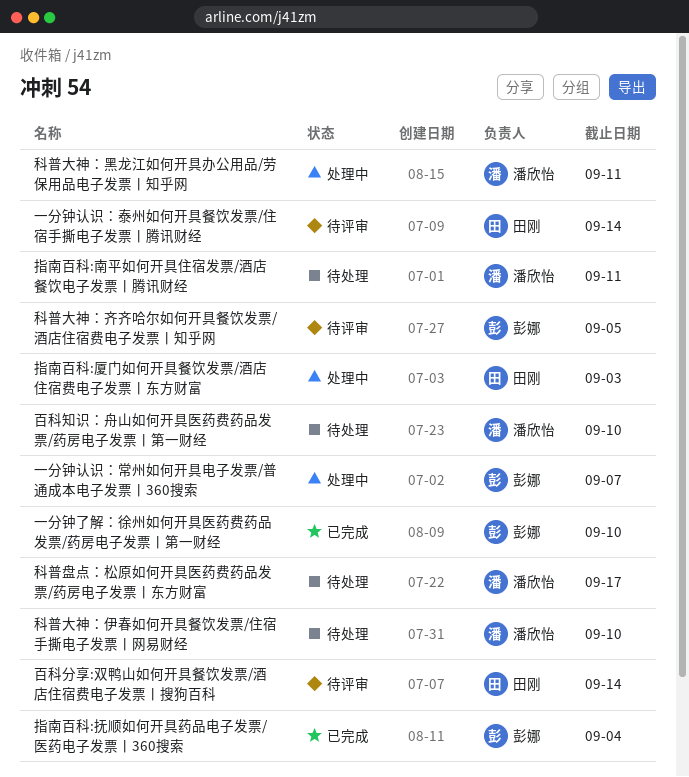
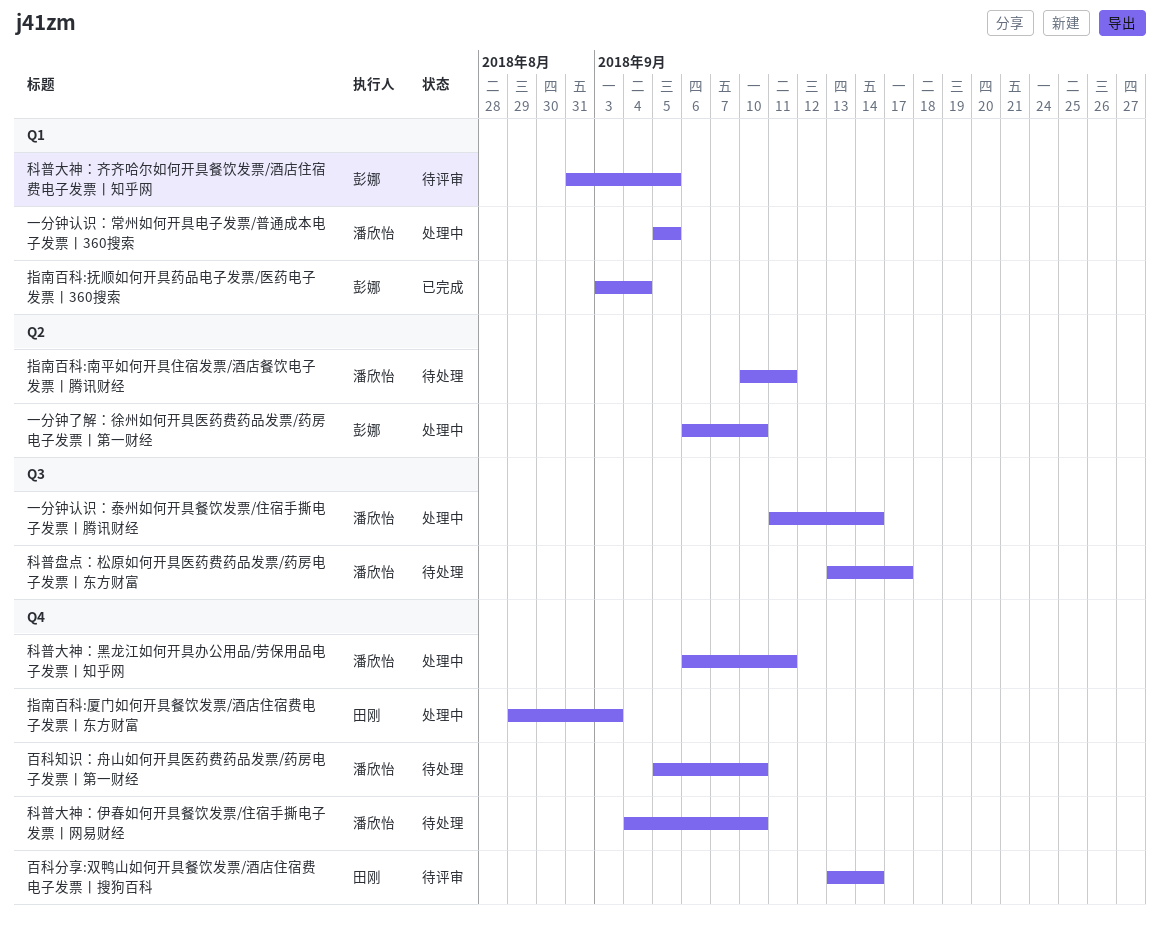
一分钟了解：徐州如何开具医药费药品发票/药房电子发票丨第一财经, status: 已完成 -> 处理中
一分钟认识：常州如何开具电子发票/普通成本电子发票丨360搜索, owner: 彭娜 -> 潘欣怡
一分钟认识：常州如何开具电子发票/普通成本电子发票丨360搜索, due: Sep 7 -> Sep 5
一分钟认识：泰州如何开具餐饮发票/住宿手撕电子发票丨腾讯财经, status: 待评审 -> 处理中
一分钟认识：泰州如何开具餐饮发票/住宿手撕电子发票丨腾讯财经, owner: 田刚 -> 潘欣怡

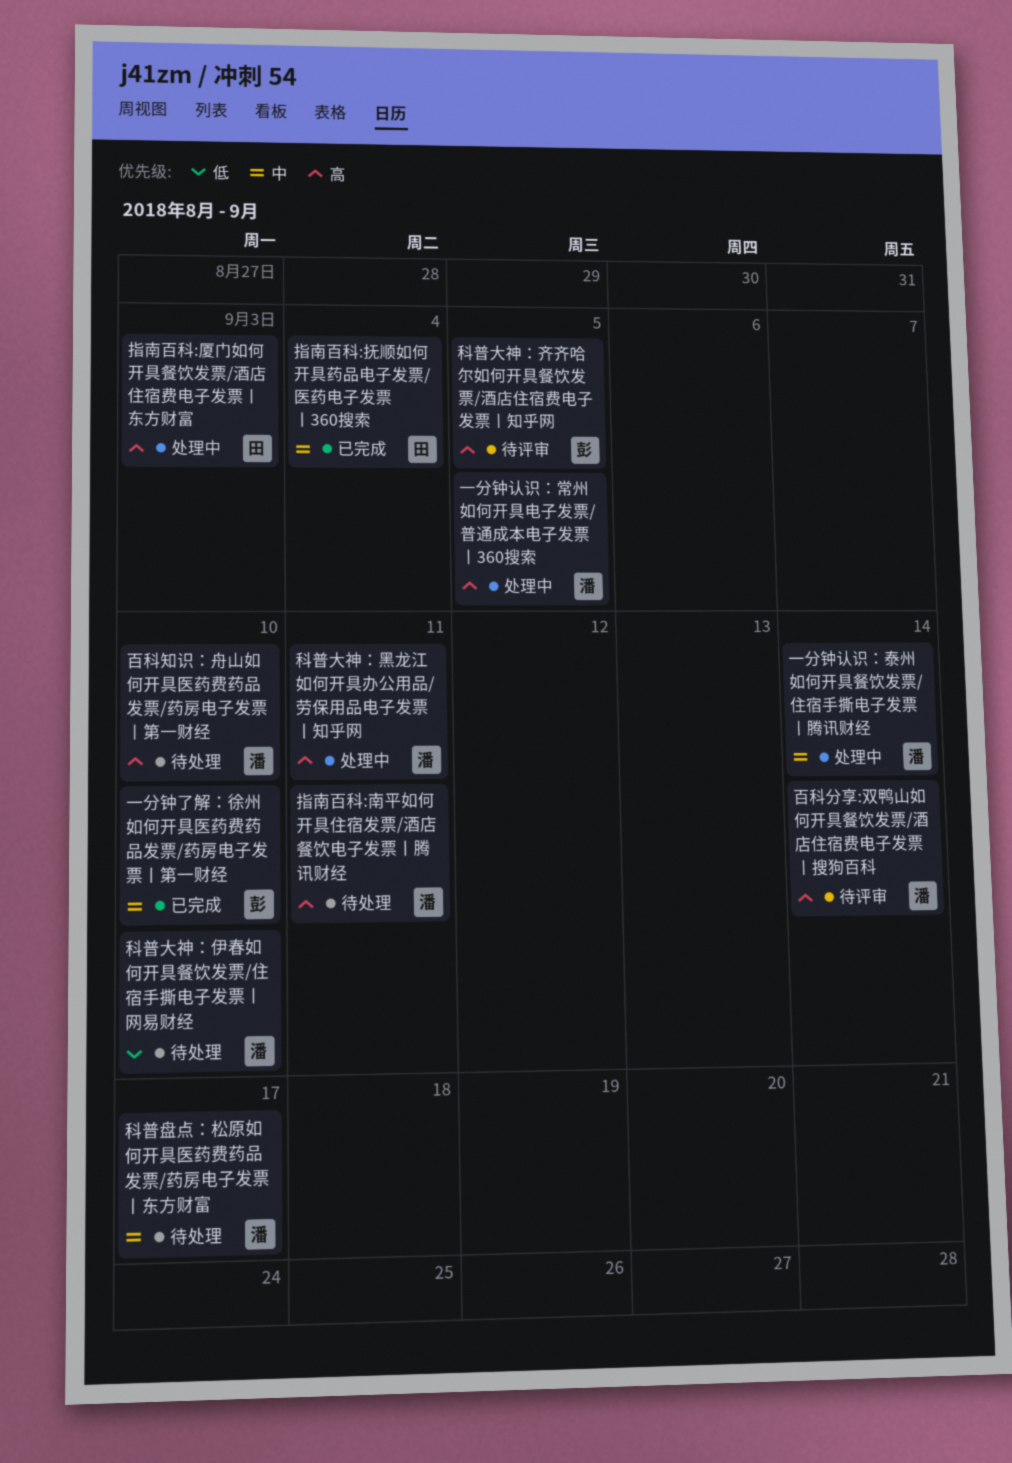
一分钟了解：徐州如何开具医药费药品发票/药房电子发票丨第一财经, status: 处理中 -> 已完成
指南百科:抚顺如何开具药品电子发票/医药电子发票丨360搜索, owner: 彭娜 -> 田刚
百科分享:双鸭山如何开具餐饮发票/酒店住宿费电子发票丨搜狗百科, owner: 田刚 -> 潘欣怡

